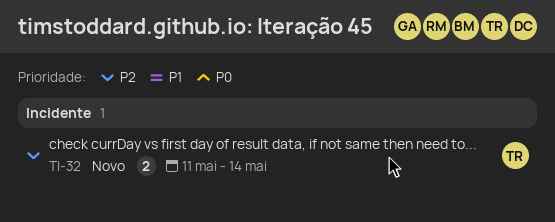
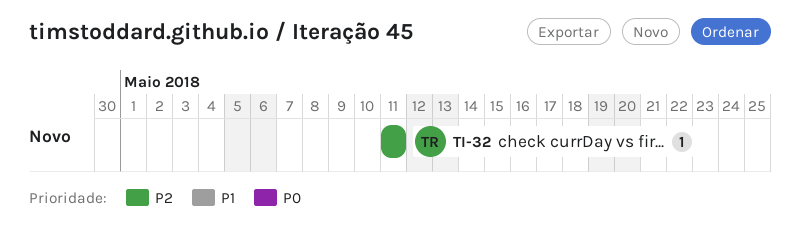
TI-32, estimate: 2 -> 1
TI-32, due: May 14 -> May 11

